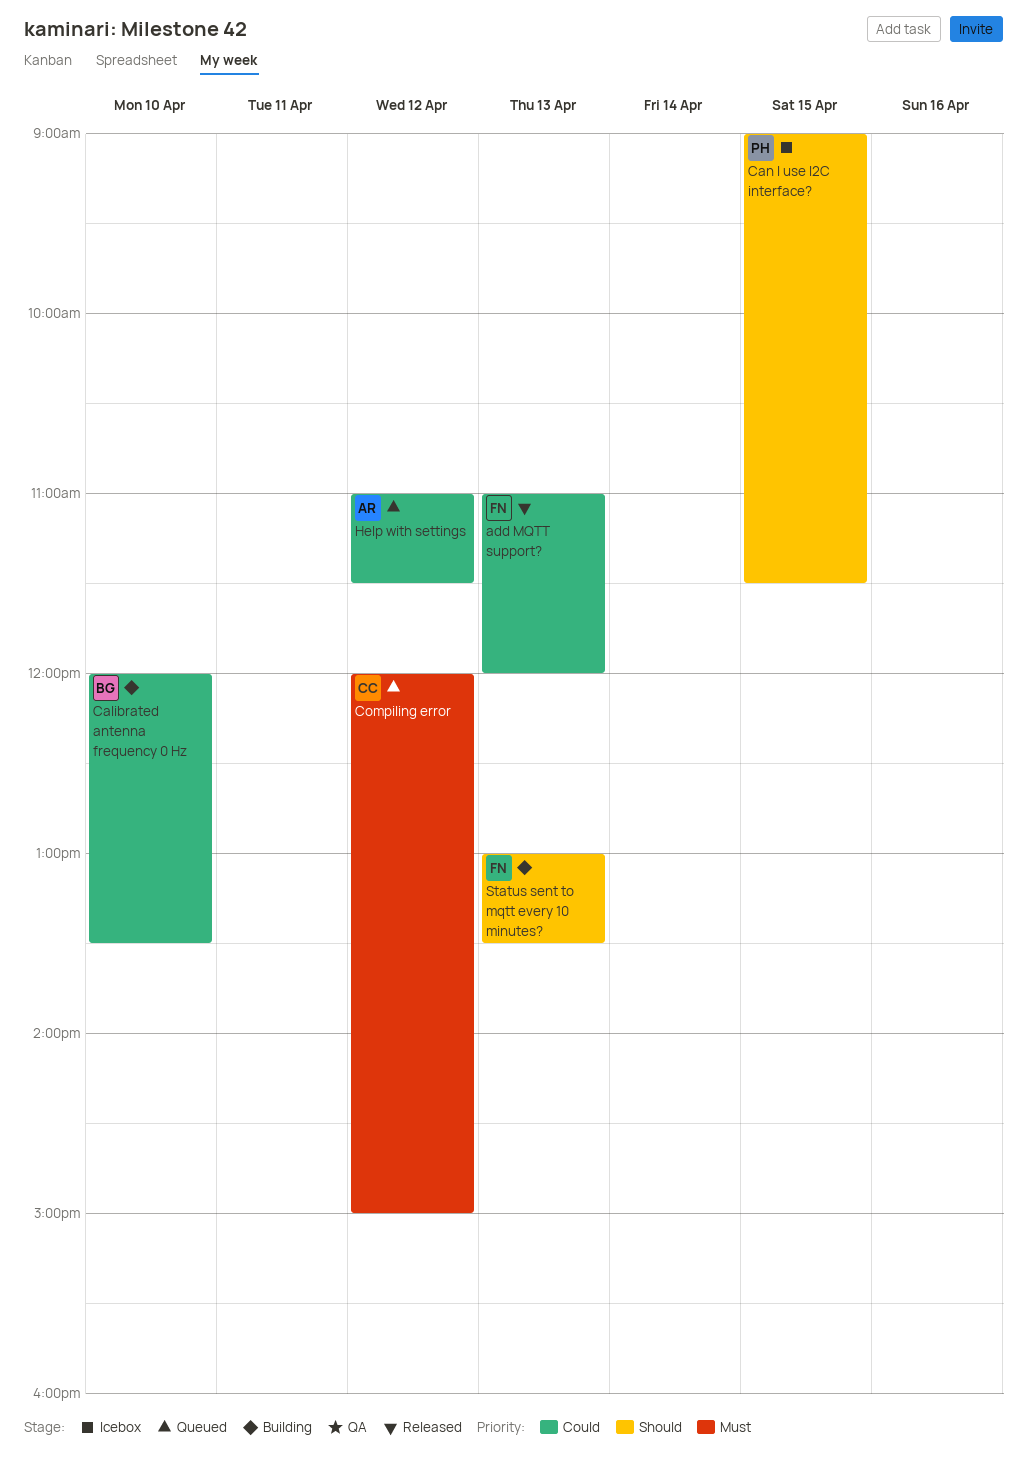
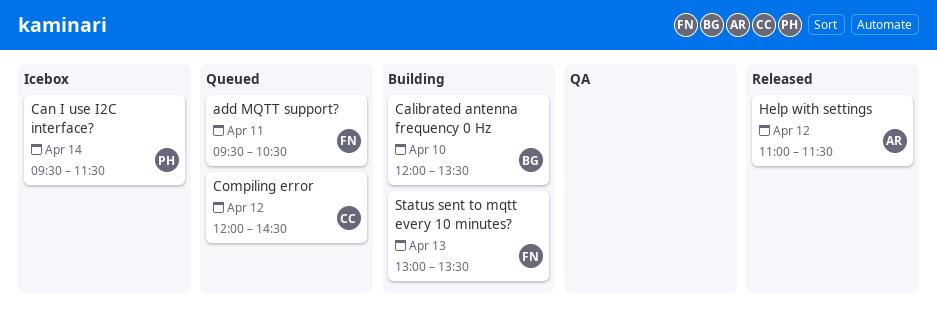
add MQTT support?, status: Released -> Queued
add MQTT support?, day: Apr 13 -> Apr 11
add MQTT support?, begins: 11:00 -> 09:30
add MQTT support?, ends: 12:00 -> 10:30
Can I use I2C interface?, day: Apr 15 -> Apr 14
Can I use I2C interface?, begins: 09:00 -> 09:30
Compiling error, ends: 15:00 -> 14:30
Help with settings, status: Queued -> Released

